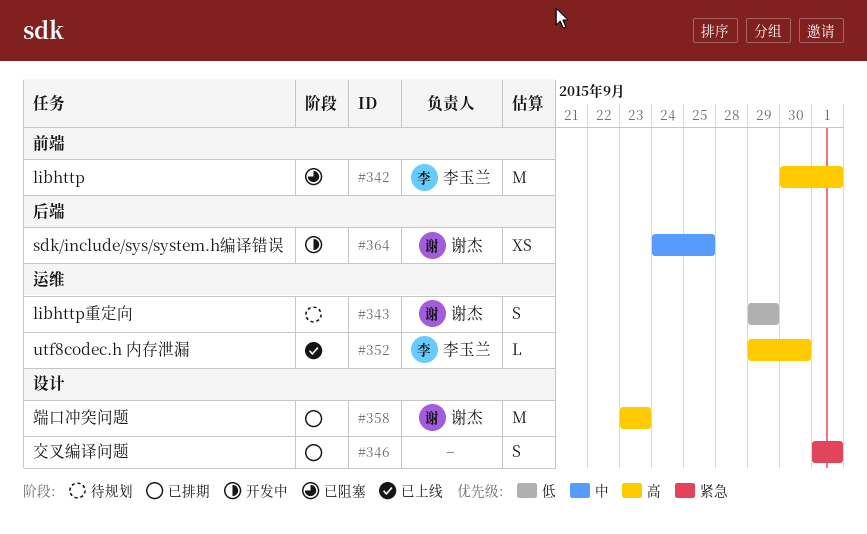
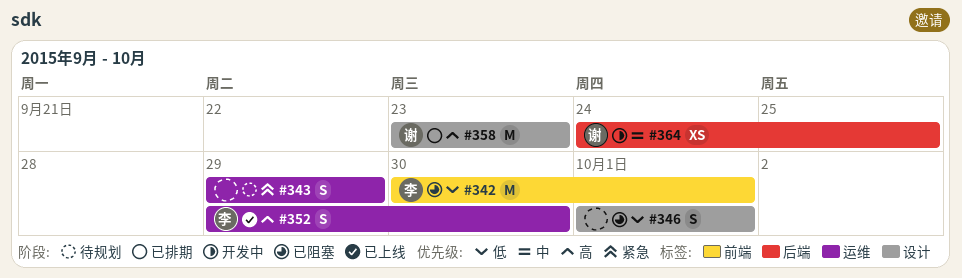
#342, priority: 高 -> 低
#343, owner: 谢杰 -> none
#343, priority: 低 -> 紧急
#346, status: 已排期 -> 已阻塞
#346, priority: 紧急 -> 低
#352, estimate: L -> S

